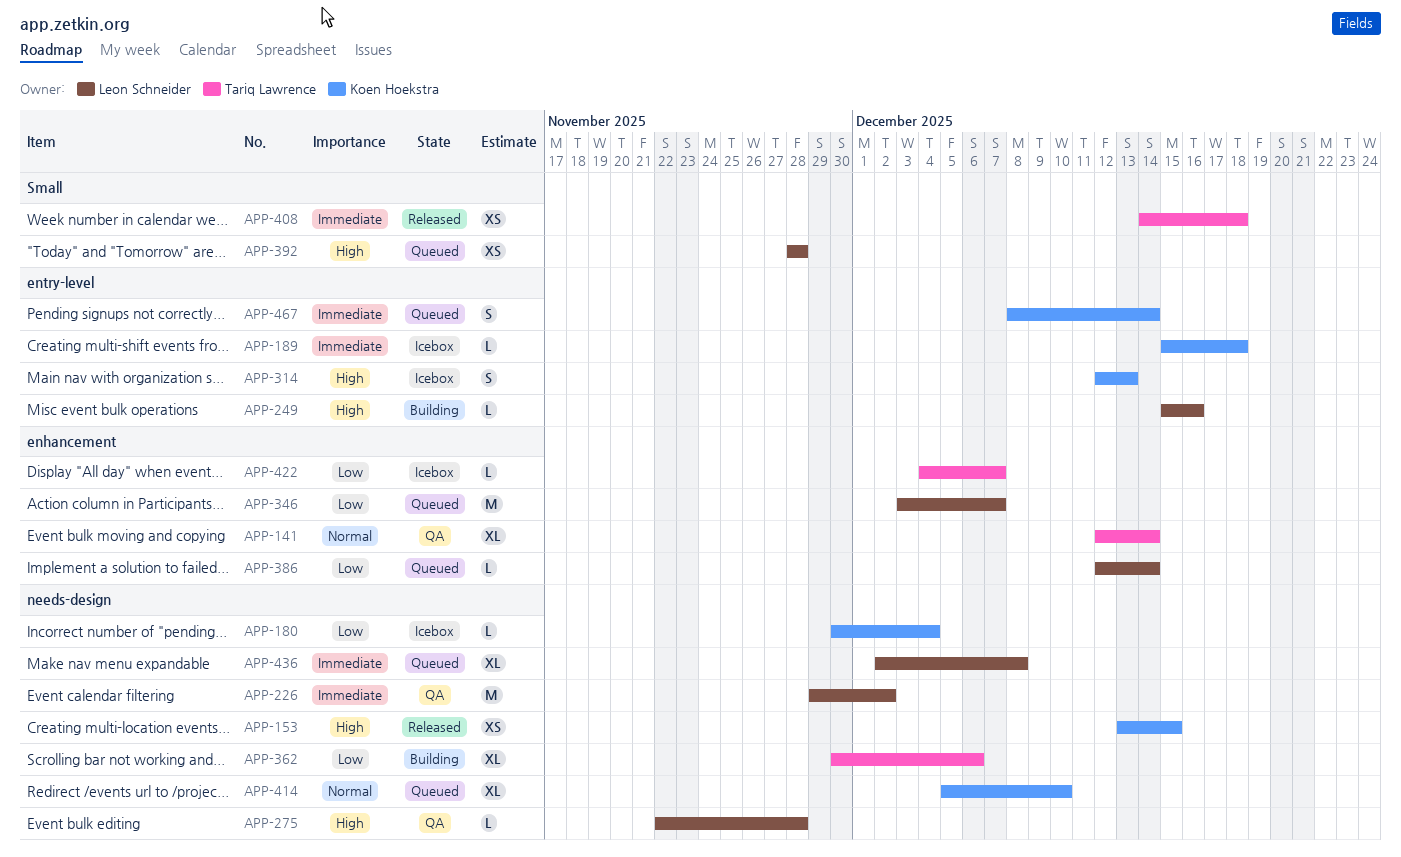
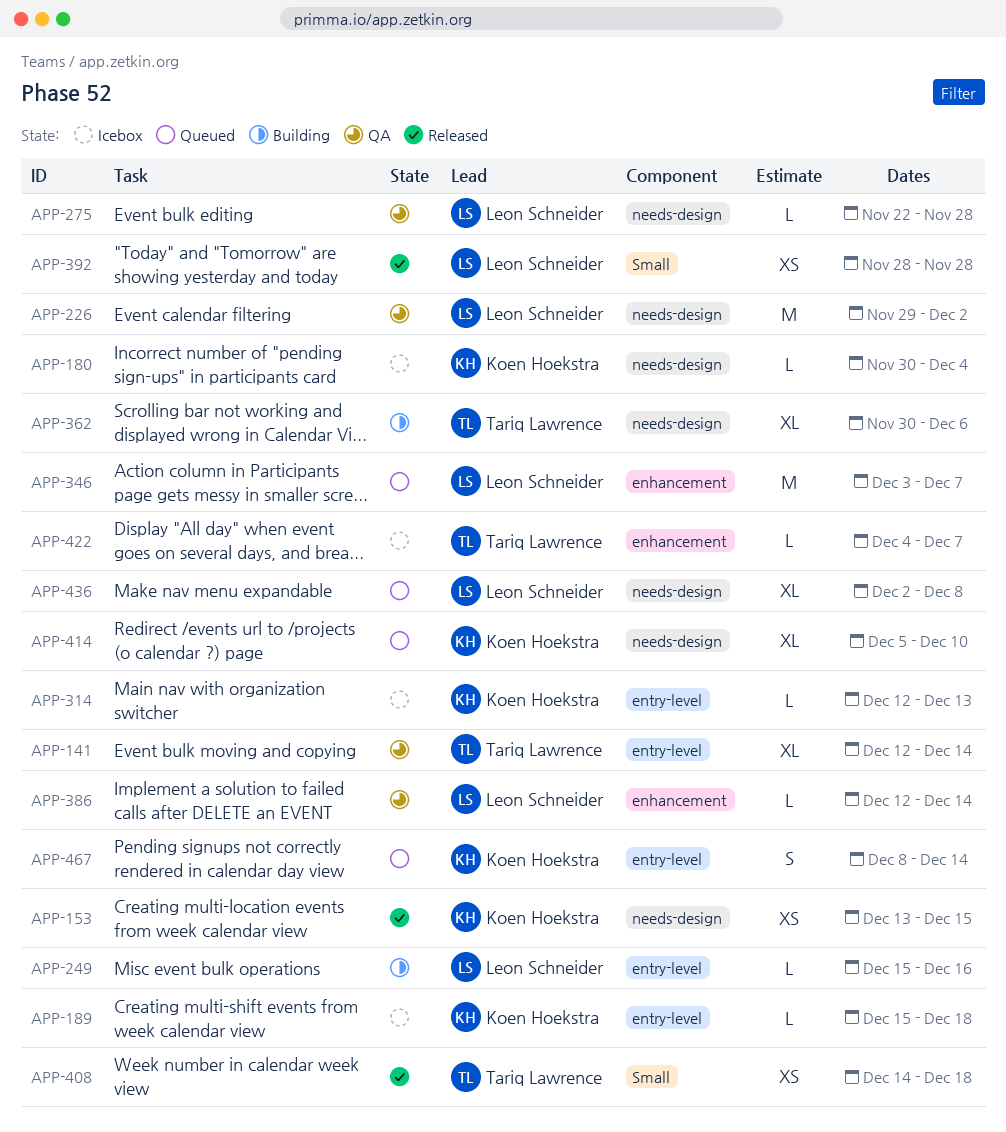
APP-141, label: enhancement -> entry-level
APP-314, estimate: S -> L
APP-386, status: Queued -> QA
APP-392, status: Queued -> Released

